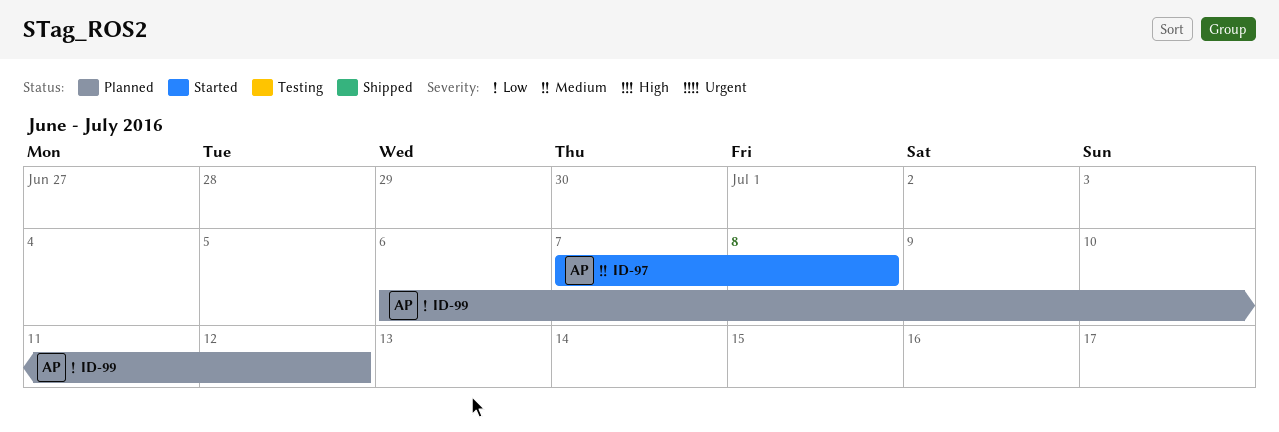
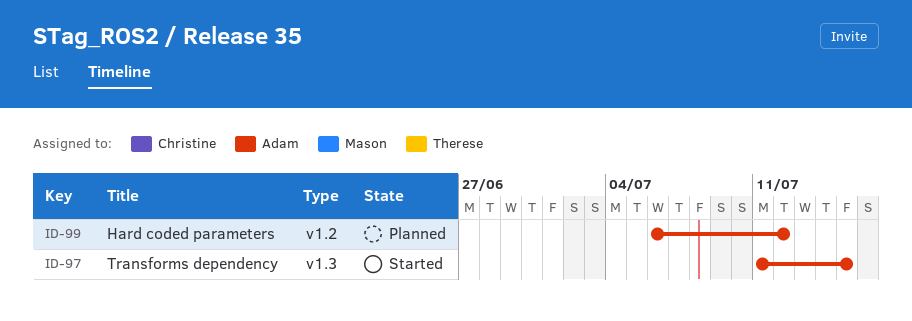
ID-97, start: Jul 7 -> Jul 11
ID-97, due: Jul 8 -> Jul 15

